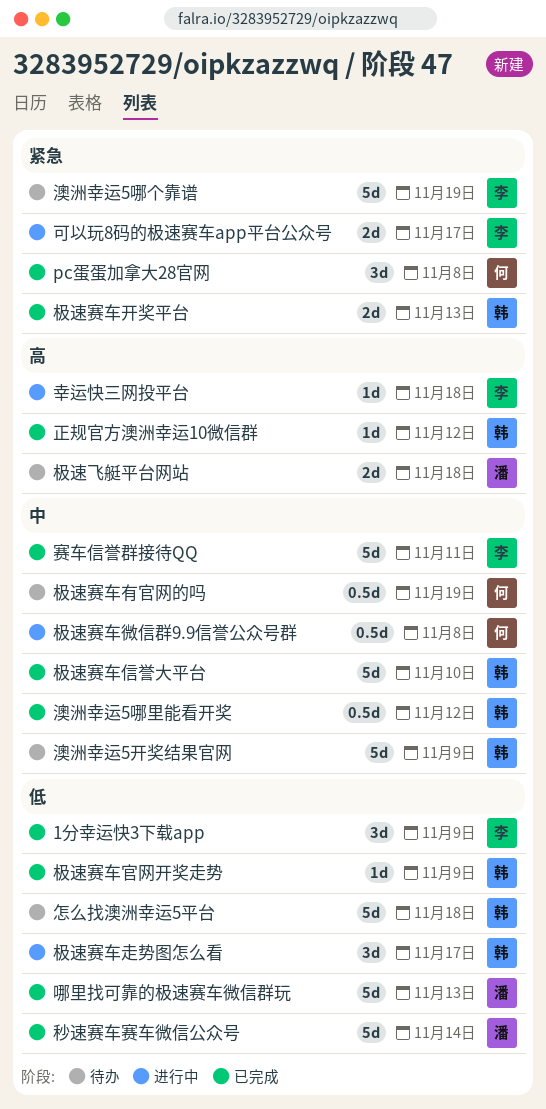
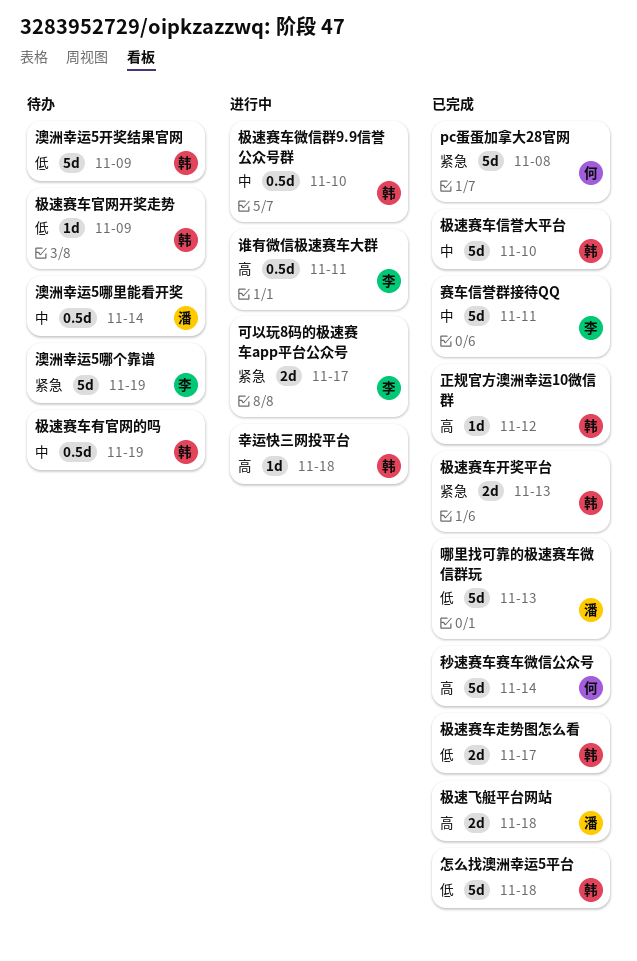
1分幸运快3下载app: present -> none
pc蛋蛋加拿大28官网, estimate: 3d -> 5d
幸运快三网投平台, owner: 李 -> 韩
怎么找澳洲幸运5平台, status: 待办 -> 已完成
极速赛车官网开奖走势, status: 已完成 -> 待办
极速赛车微信群9.9信誉公众号群, owner: 何 -> 韩
极速赛车微信群9.9信誉公众号群, due: Nov 8 -> Nov 10
极速赛车有官网的吗, owner: 何 -> 韩
极速赛车走势图怎么看, status: 进行中 -> 已完成
极速赛车走势图怎么看, estimate: 3d -> 2d
极速飞艇平台网站, status: 待办 -> 已完成
澳洲幸运5哪里能看开奖, status: 已完成 -> 待办
澳洲幸运5哪里能看开奖, owner: 韩 -> 潘
澳洲幸运5哪里能看开奖, due: Nov 12 -> Nov 14
澳洲幸运5开奖结果官网, priority: 中 -> 低
秒速赛车赛车微信公众号, owner: 潘 -> 何
秒速赛车赛车微信公众号, priority: 低 -> 高
谁有微信极速赛车大群: none -> present

